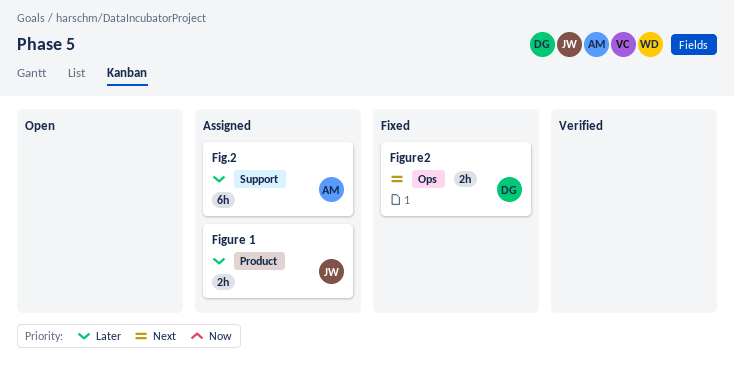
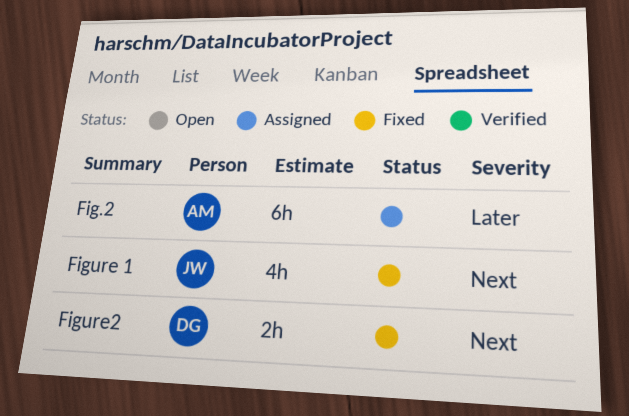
Figure 1, status: Assigned -> Fixed
Figure 1, priority: Later -> Next
Figure 1, estimate: 2h -> 4h

